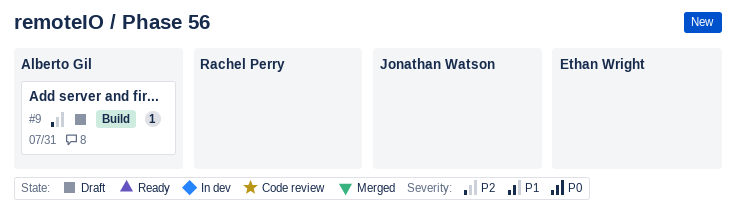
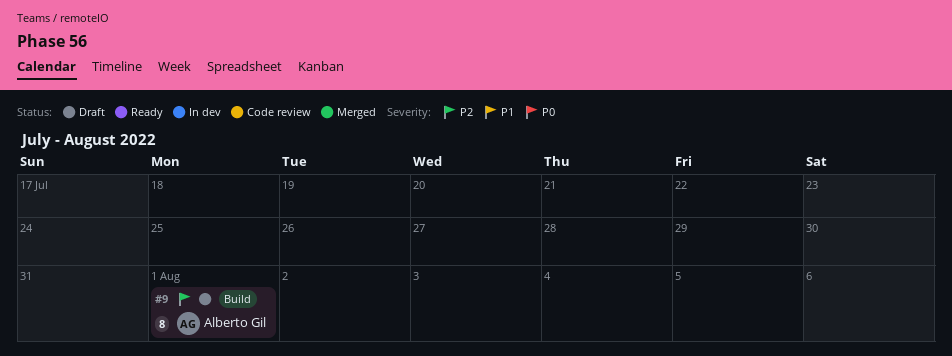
#9, estimate: 1 -> 8
#9, due: Jul 31 -> Aug 1

